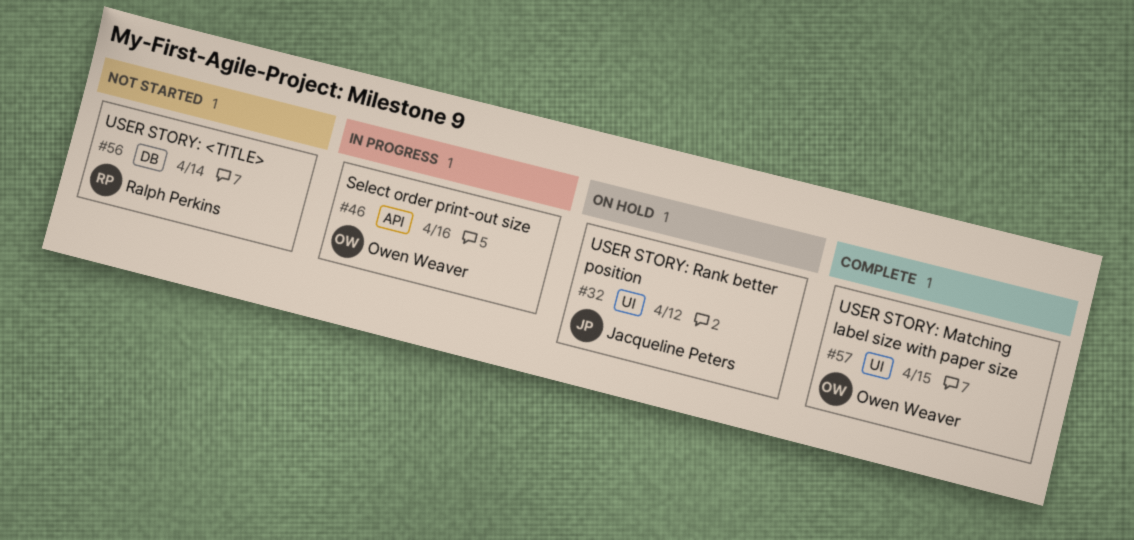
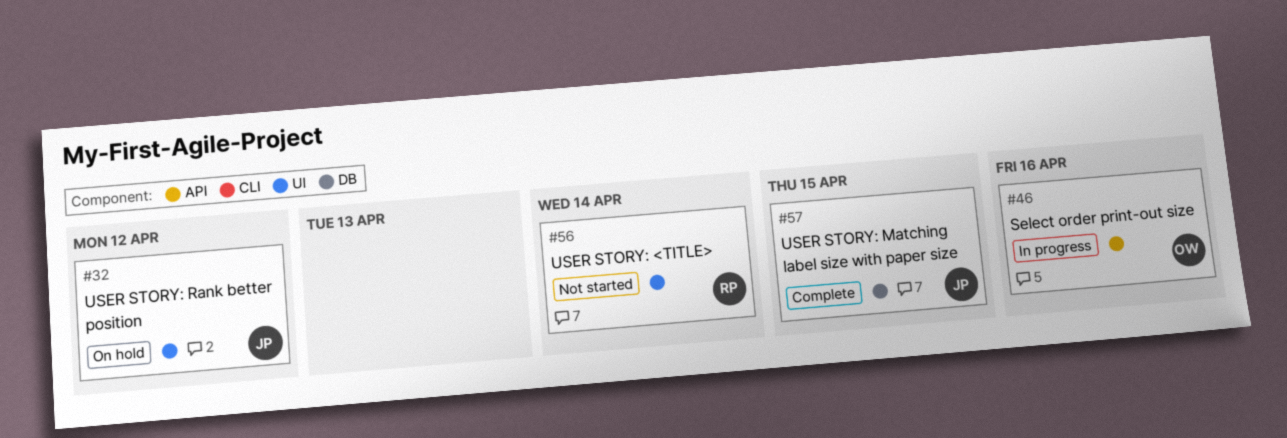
#56, label: DB -> UI
#57, owner: Owen Weaver -> Jacqueline Peters
#57, label: UI -> DB

